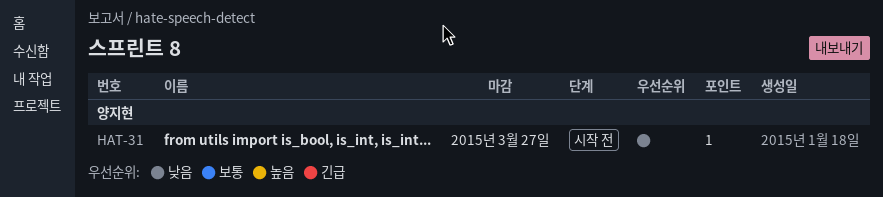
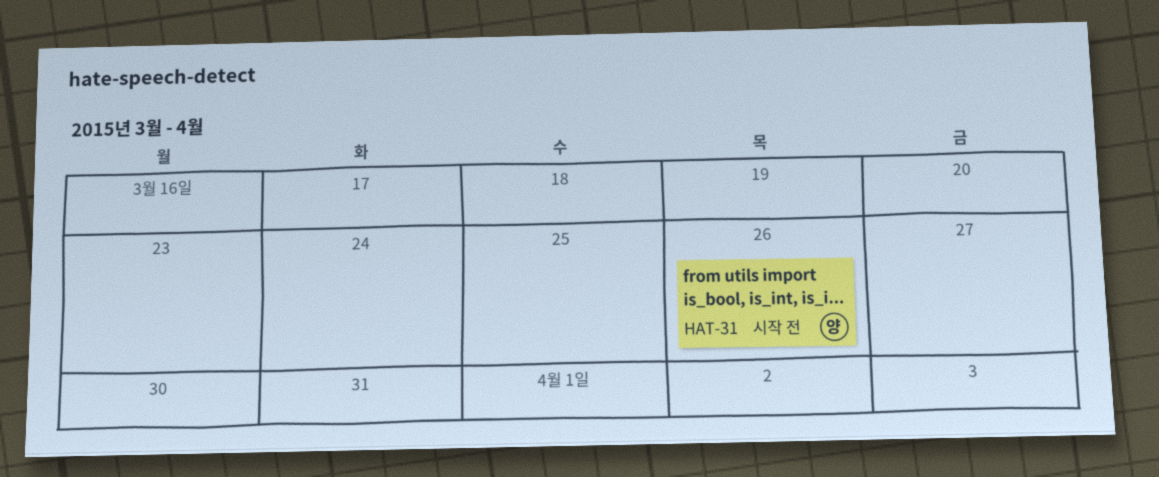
HAT-31, due: Mar 27 -> Mar 26

